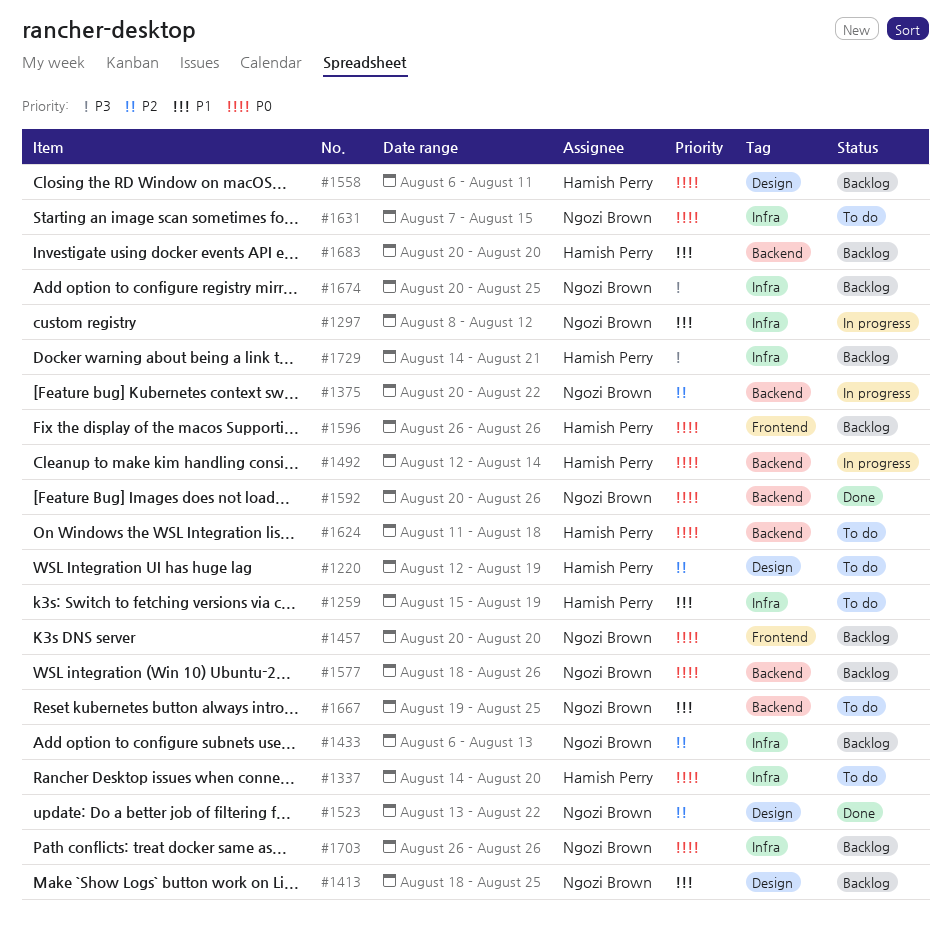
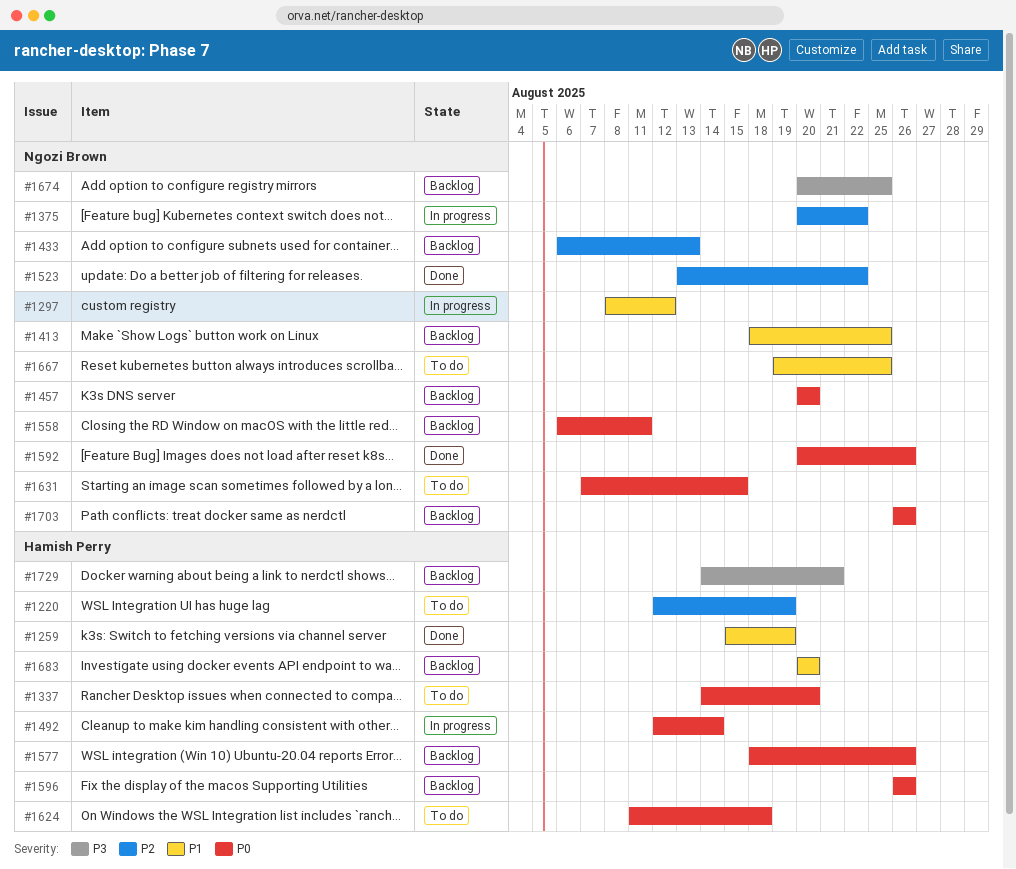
#1259, status: To do -> Done
#1558, owner: Hamish Perry -> Ngozi Brown
#1577, owner: Ngozi Brown -> Hamish Perry

